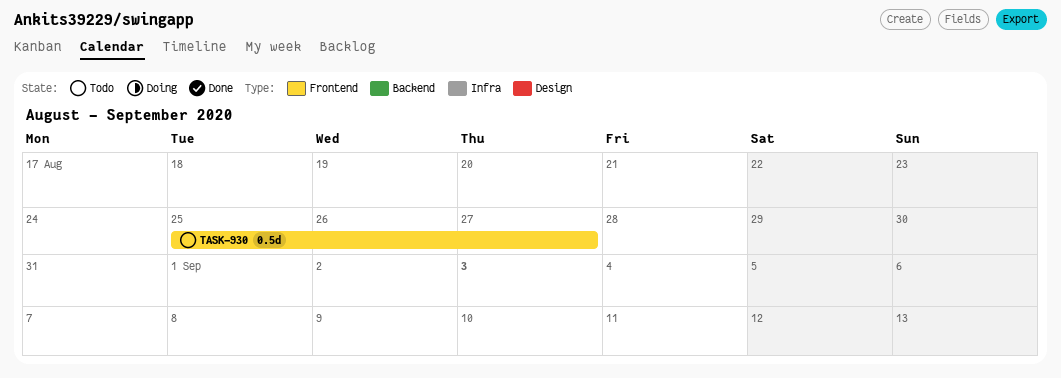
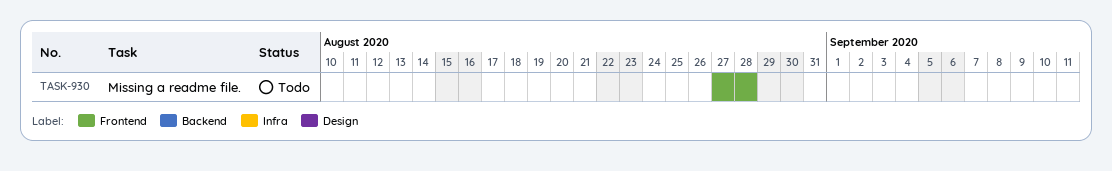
TASK-930, start: Aug 25 -> Aug 27
TASK-930, due: Aug 27 -> Aug 28

